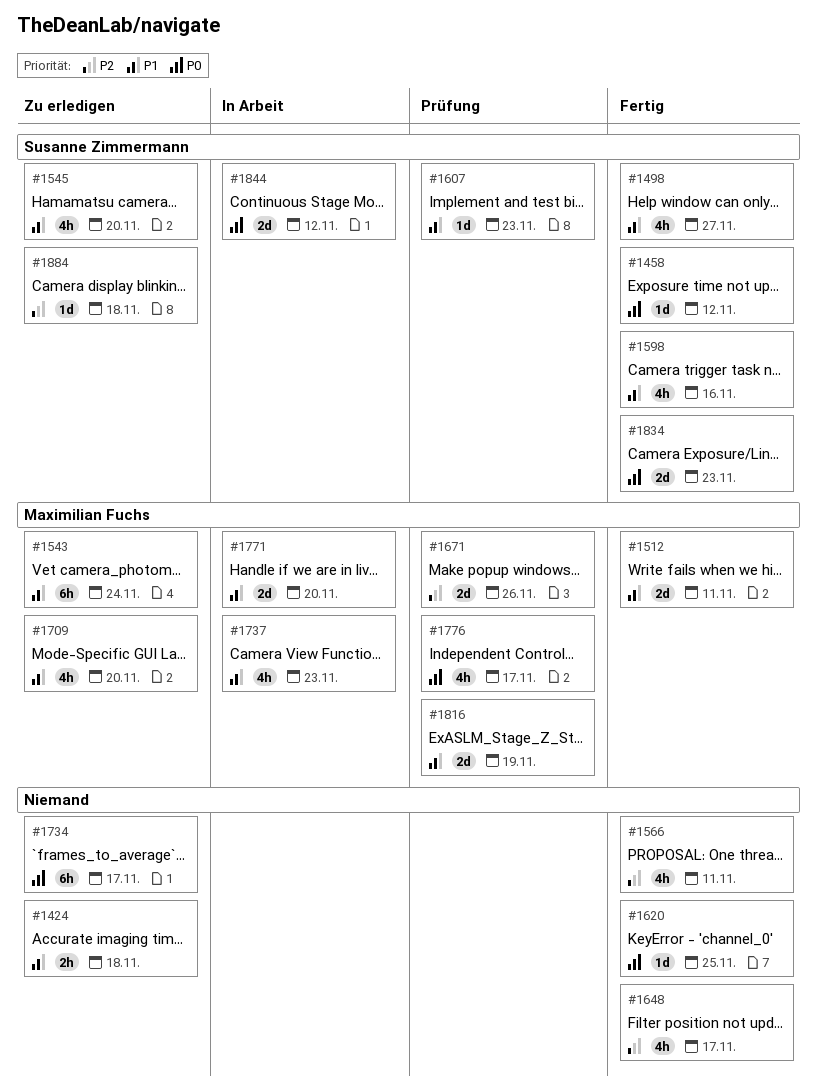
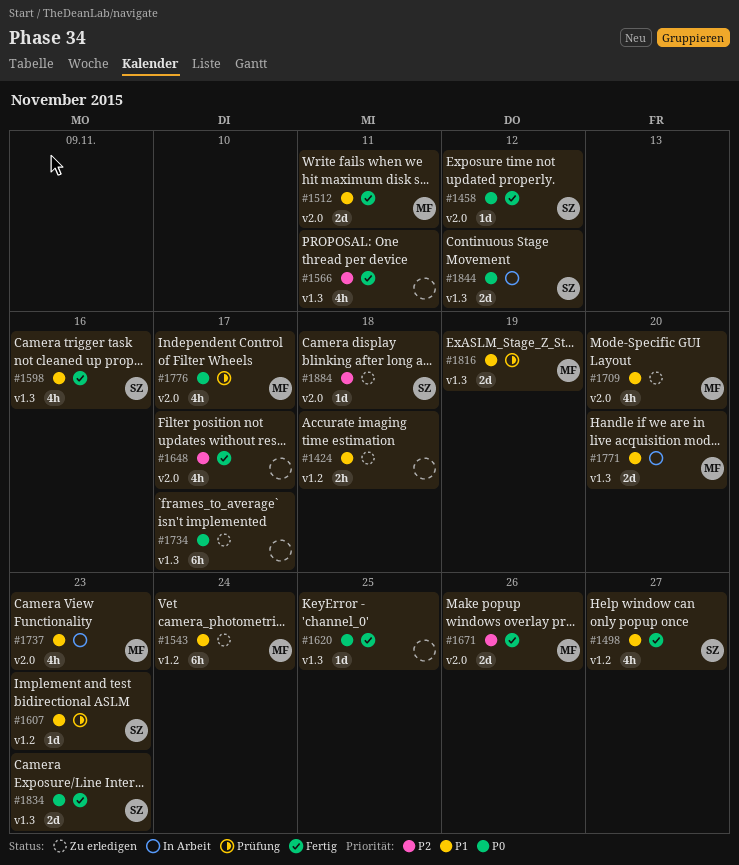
#1545: present -> none
#1671, status: Prüfung -> Fertig

